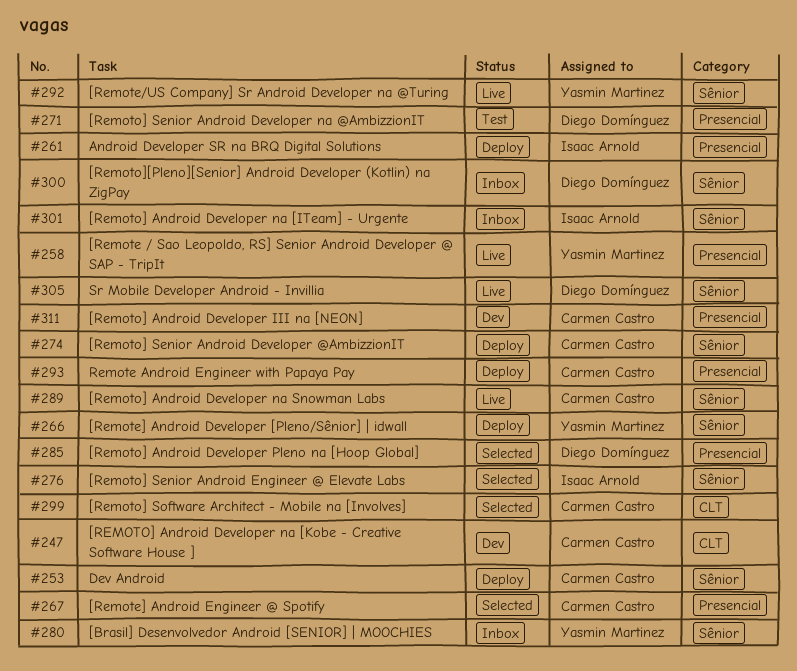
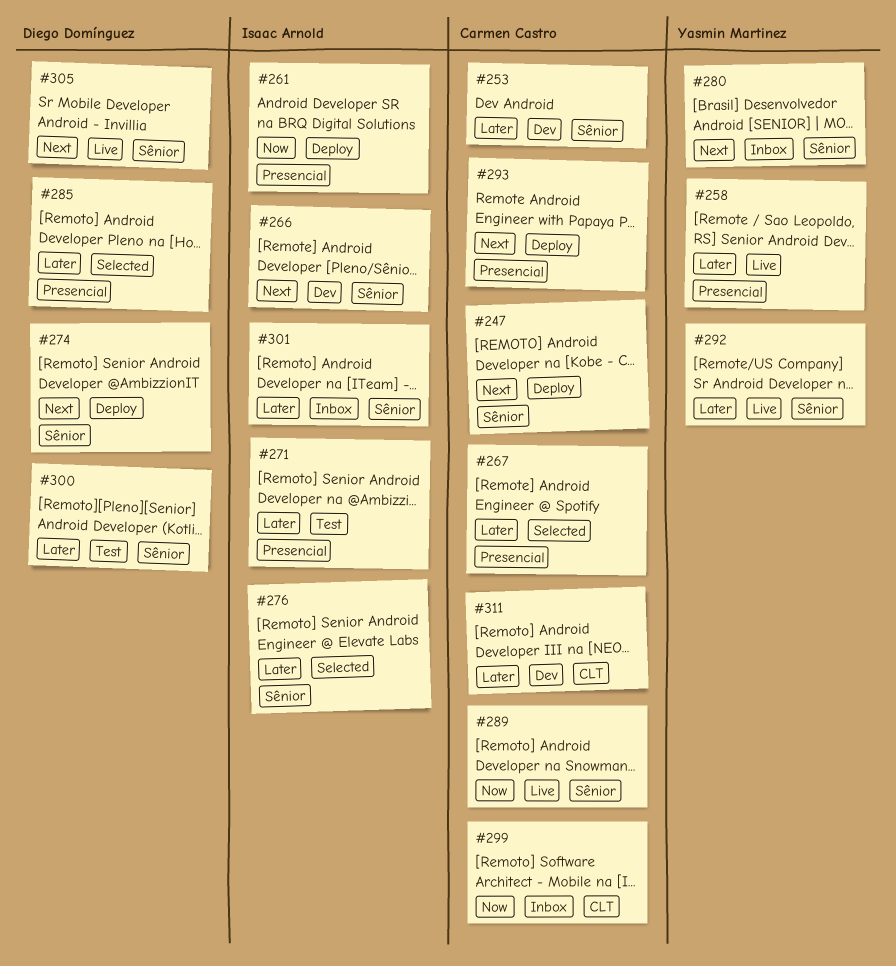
#247, status: Dev -> Deploy
#247, label: CLT -> Sênior
#253, status: Deploy -> Dev
#266, status: Deploy -> Dev
#266, owner: Yasmin Martinez -> Isaac Arnold
#271, owner: Diego Domínguez -> Isaac Arnold
#274, owner: Carmen Castro -> Diego Domínguez
#299, status: Selected -> Inbox
#300, status: Inbox -> Test
#311, label: Presencial -> CLT

